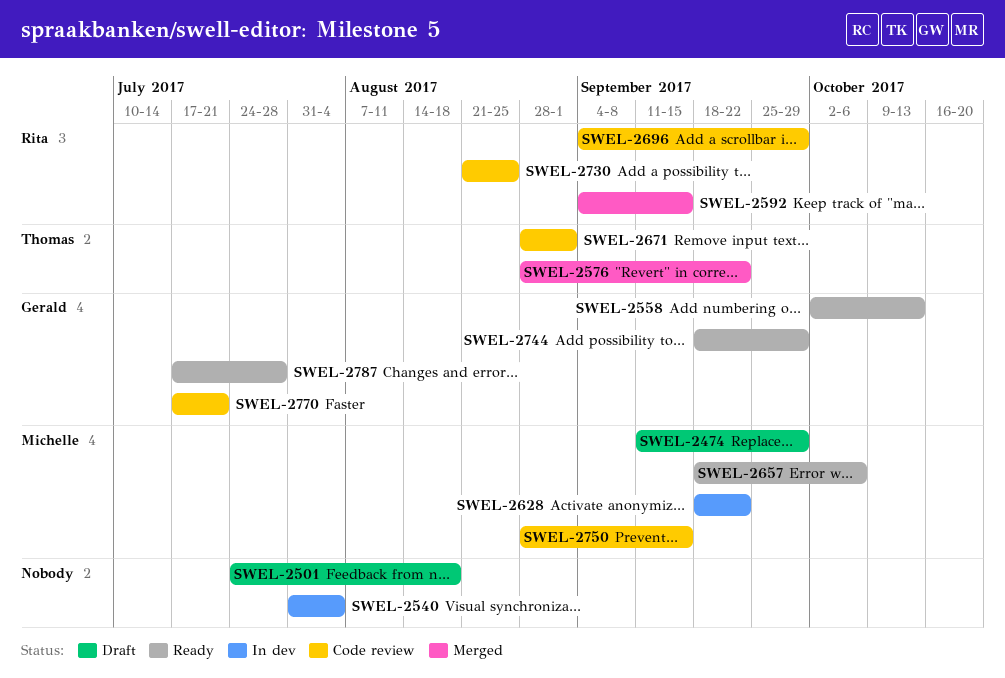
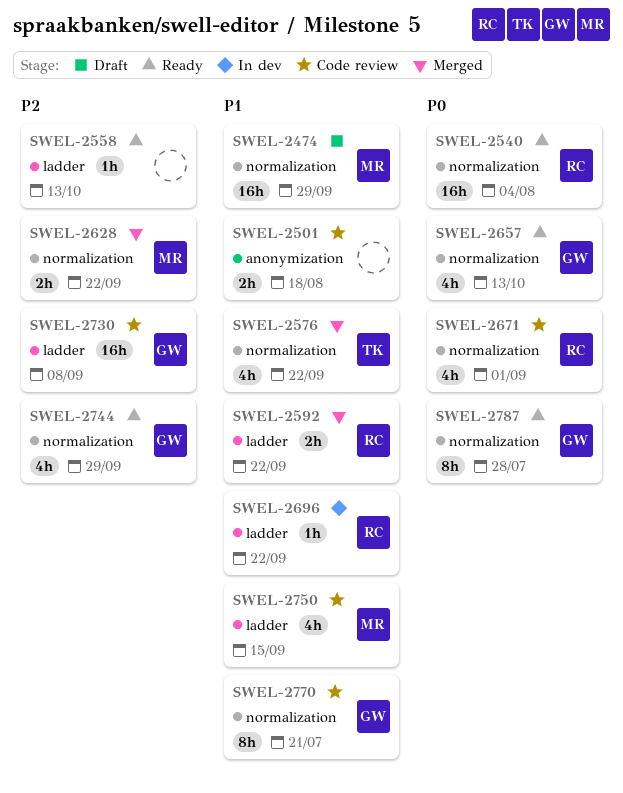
SWEL-2501, status: Draft -> Code review
SWEL-2540, status: In dev -> Ready
SWEL-2540, owner: none -> Rita
SWEL-2558, owner: Gerald -> none
SWEL-2592, due: Sep 15 -> Sep 22
SWEL-2628, status: In dev -> Merged
SWEL-2657, owner: Michelle -> Gerald
SWEL-2657, due: Oct 6 -> Oct 13
SWEL-2671, owner: Thomas -> Rita
SWEL-2696, status: Code review -> In dev
SWEL-2696, due: Sep 29 -> Sep 22
SWEL-2730, owner: Rita -> Gerald
SWEL-2730, due: Aug 25 -> Sep 8

